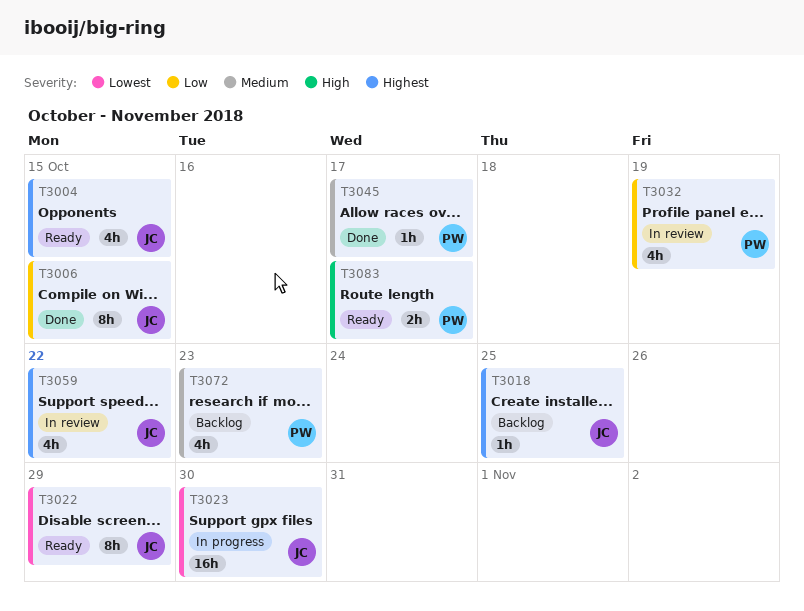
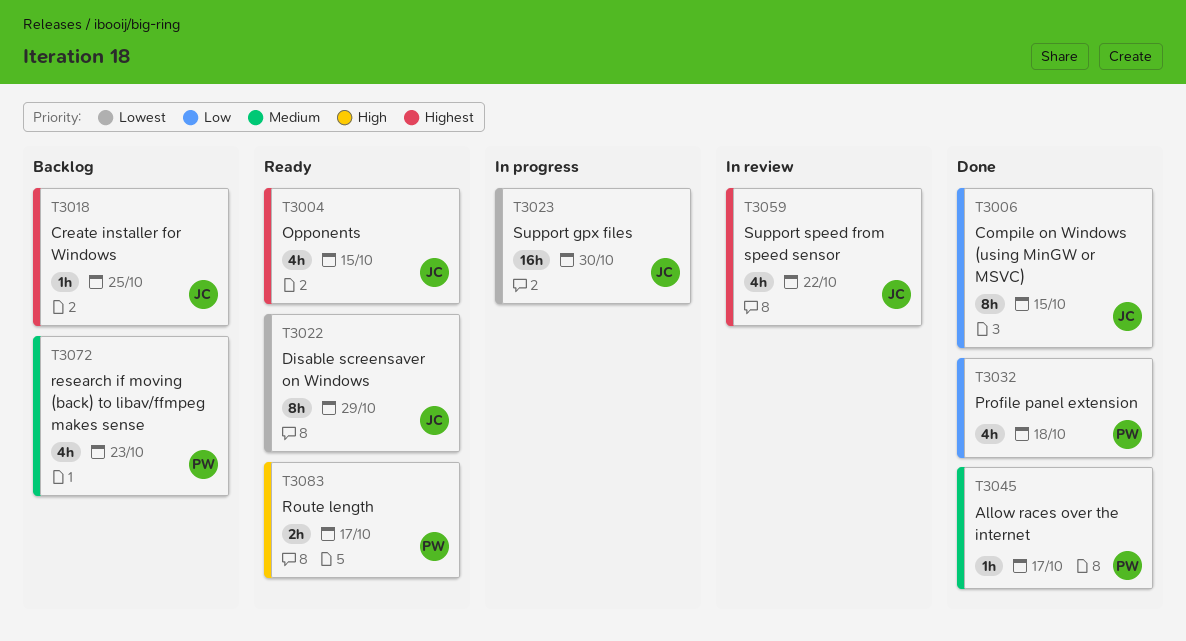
T3032, status: In review -> Done
T3032, due: Oct 19 -> Oct 18

